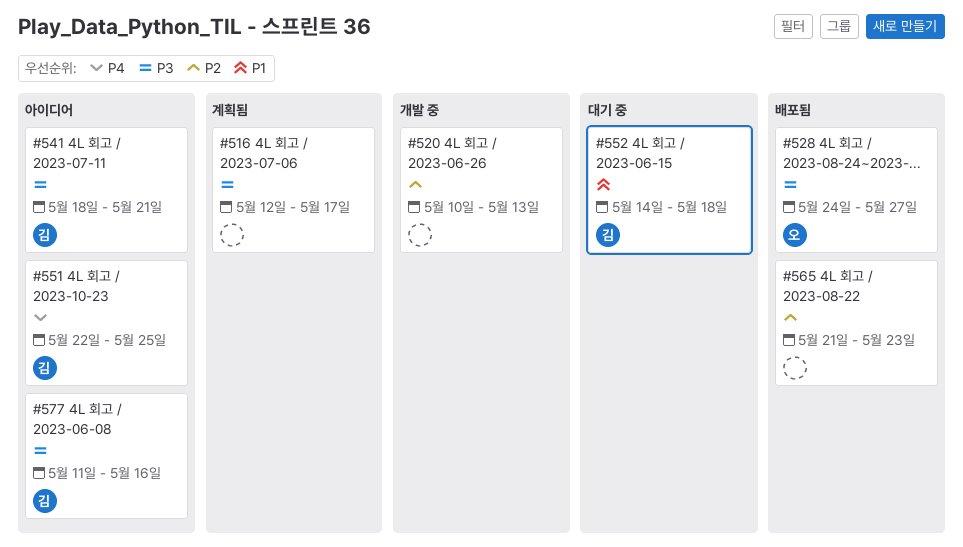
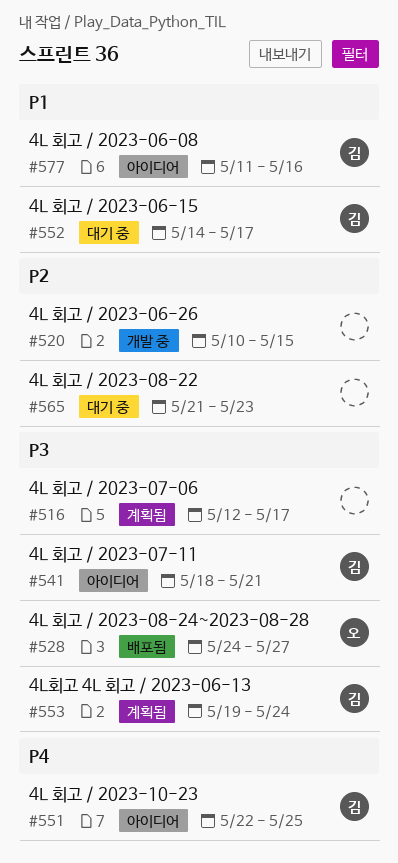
#520, due: May 13 -> May 15
#552, due: May 18 -> May 17
#553: none -> present
#565, status: 배포됨 -> 대기 중
#577, priority: P3 -> P1

